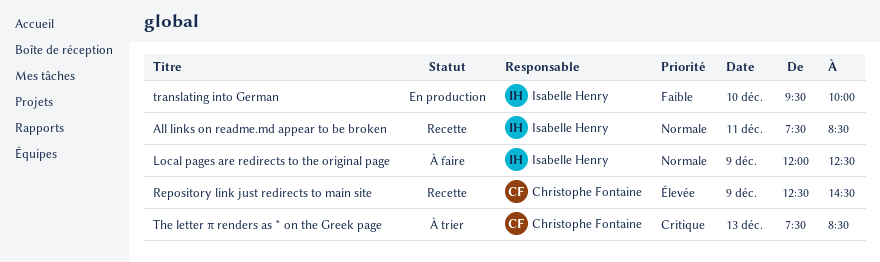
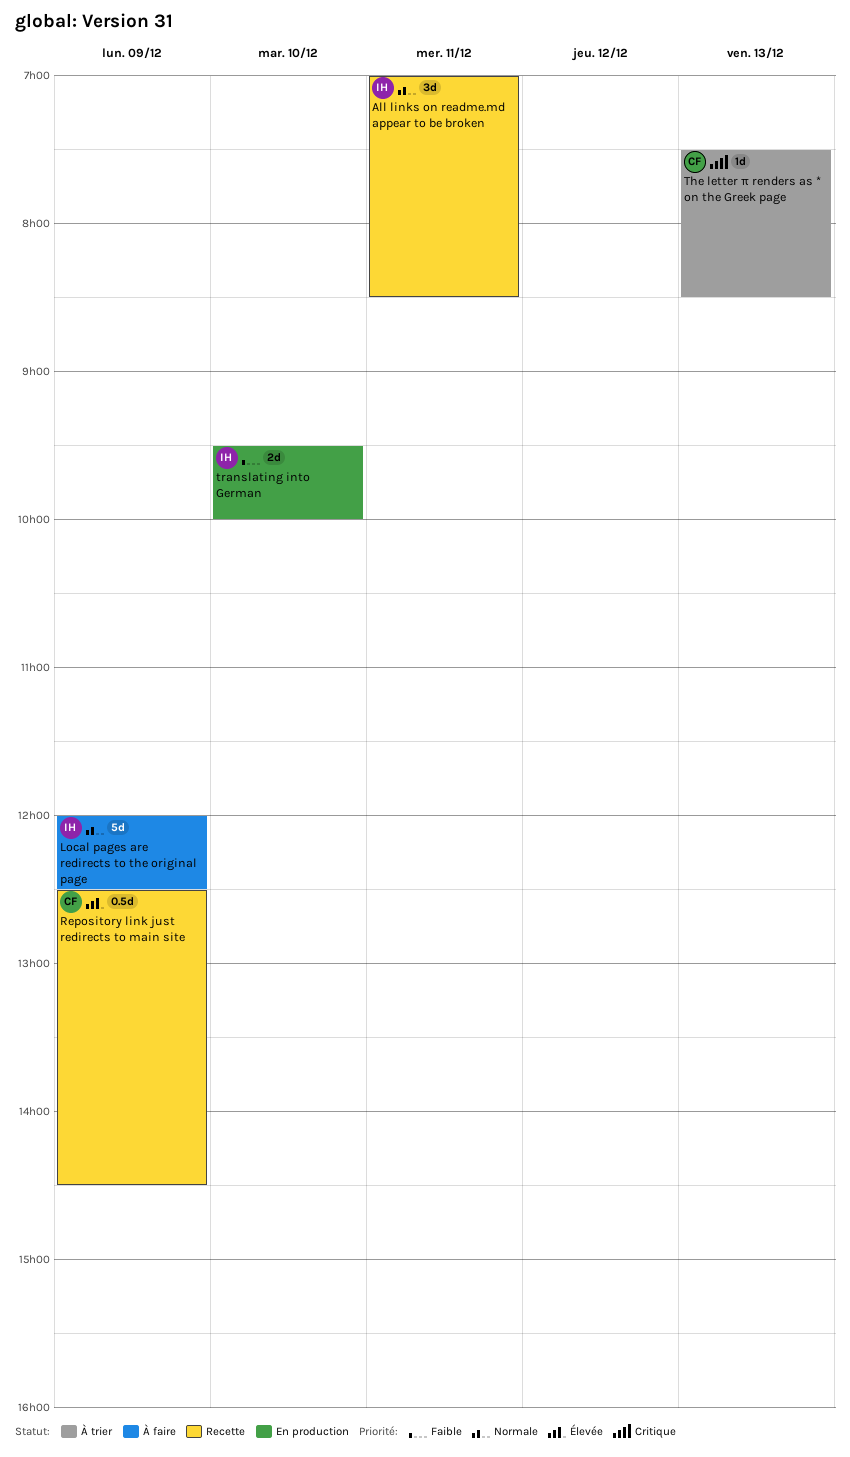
All links on readme.md appear to be broken, begins: 07:30 -> 07:00

